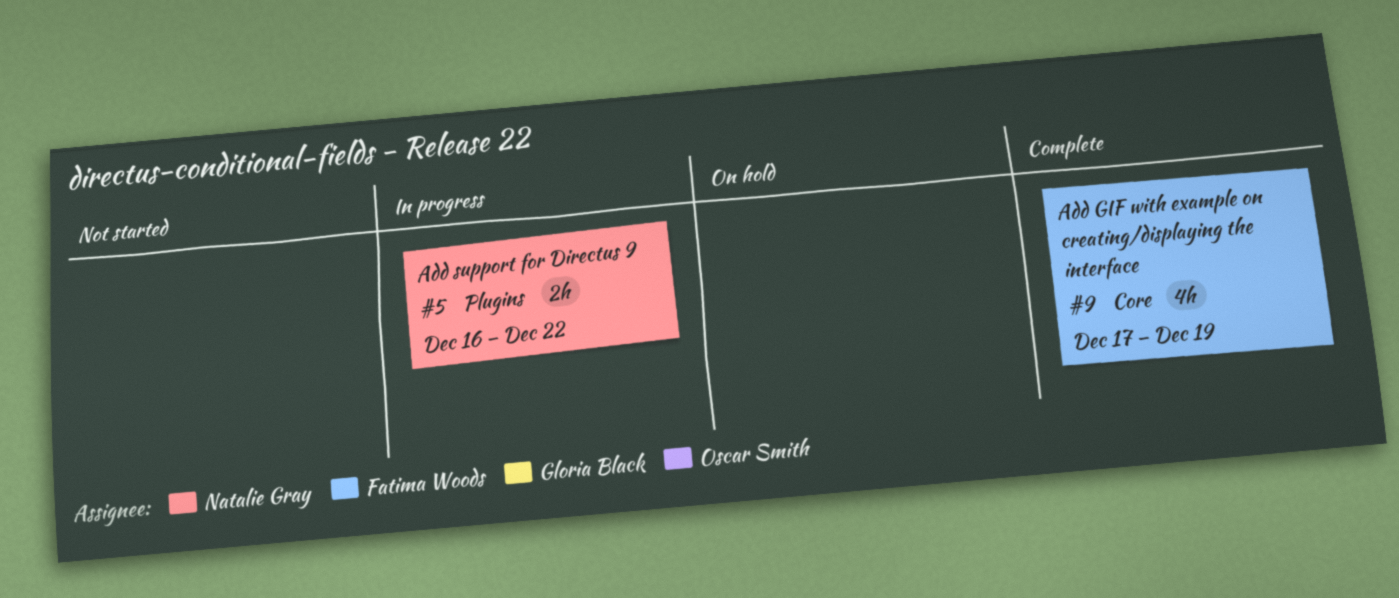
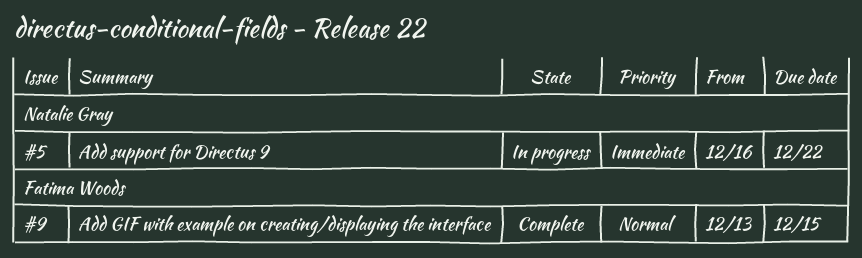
#9, start: Dec 17 -> Dec 13
#9, due: Dec 19 -> Dec 15

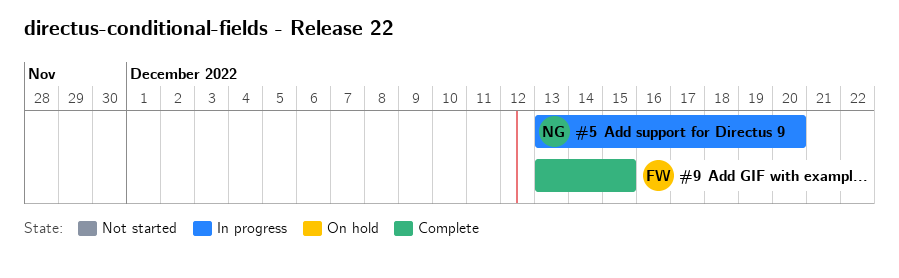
#5, start: Dec 16 -> Dec 13
#5, due: Dec 22 -> Dec 20

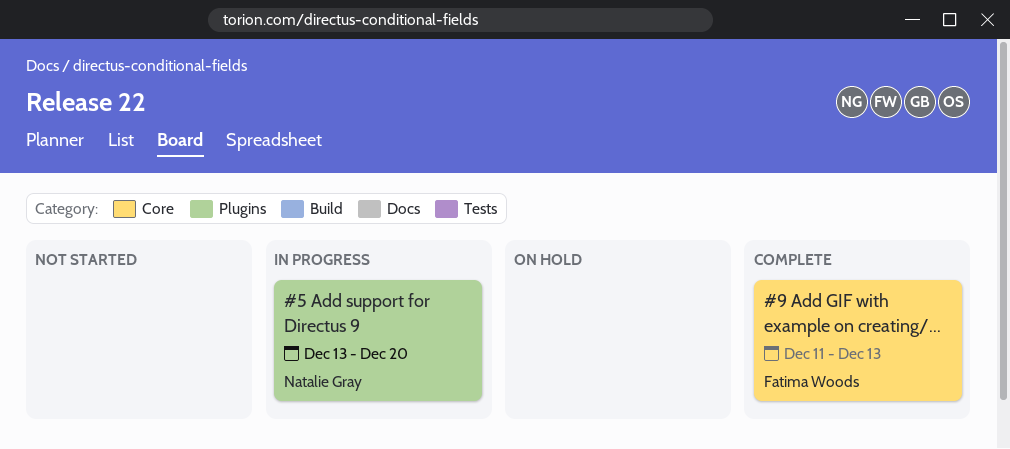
#9, start: Dec 13 -> Dec 11
#9, due: Dec 15 -> Dec 13

